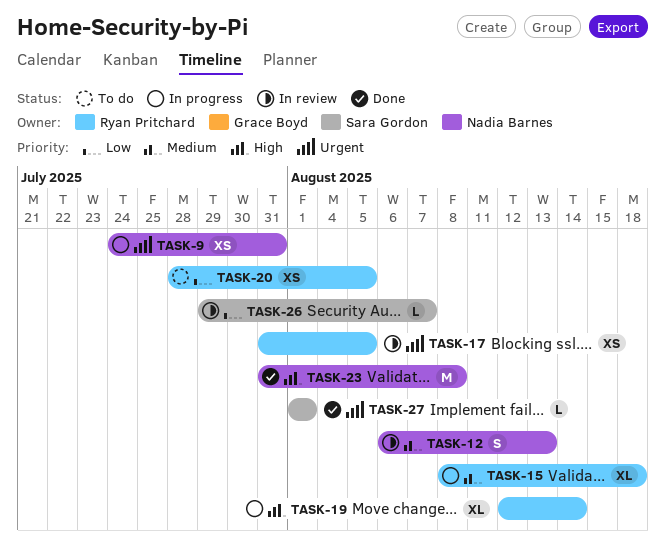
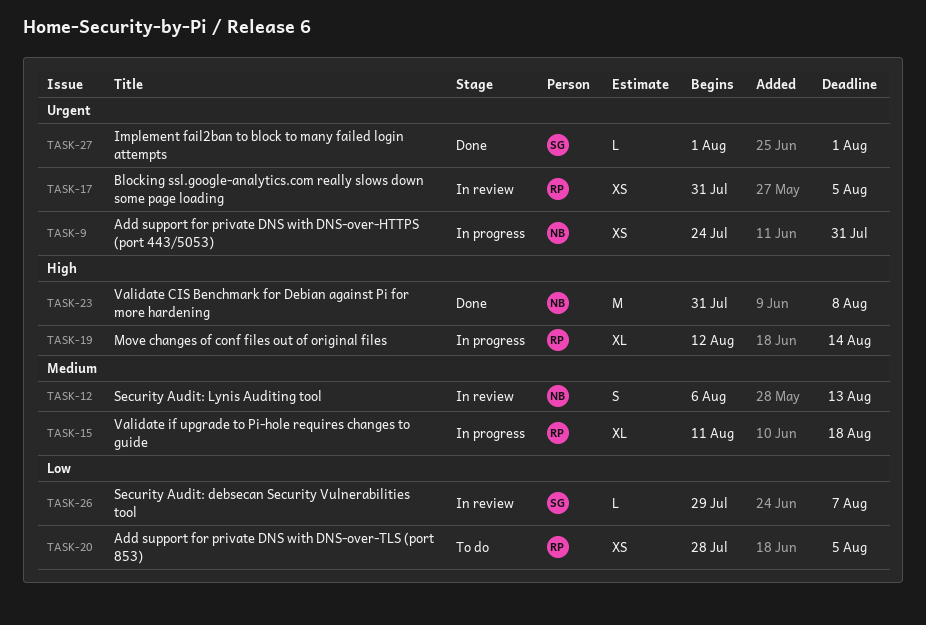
TASK-15, start: Aug 8 -> Aug 11

